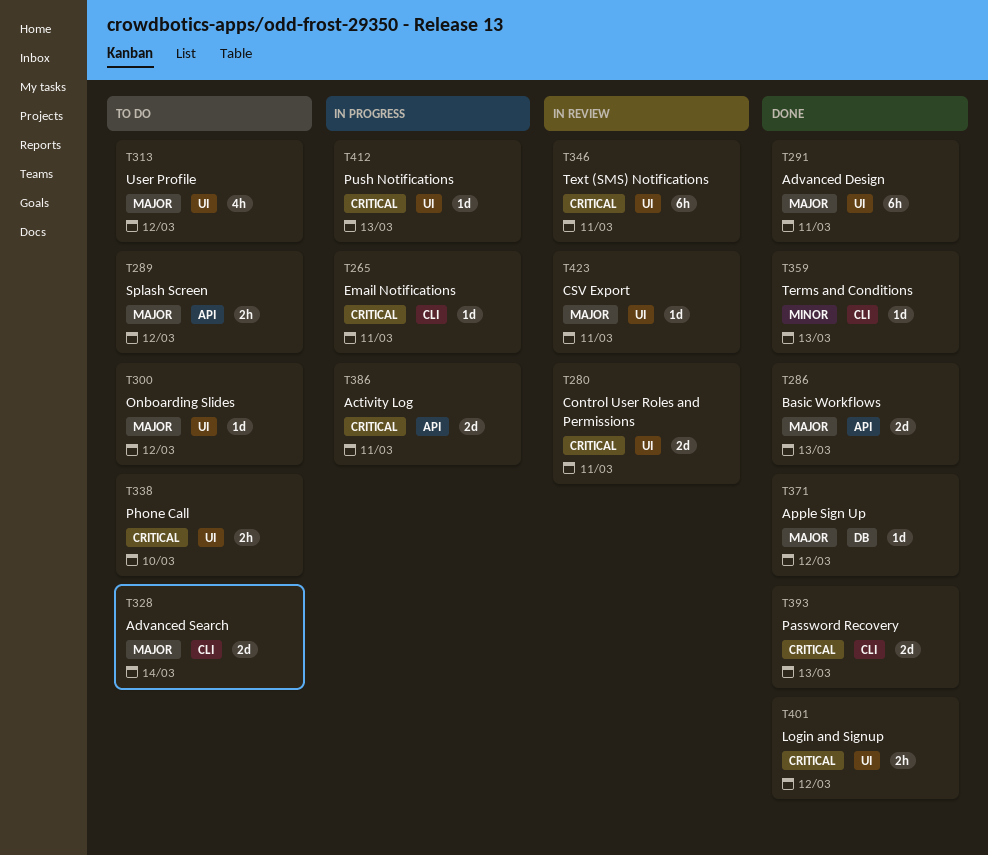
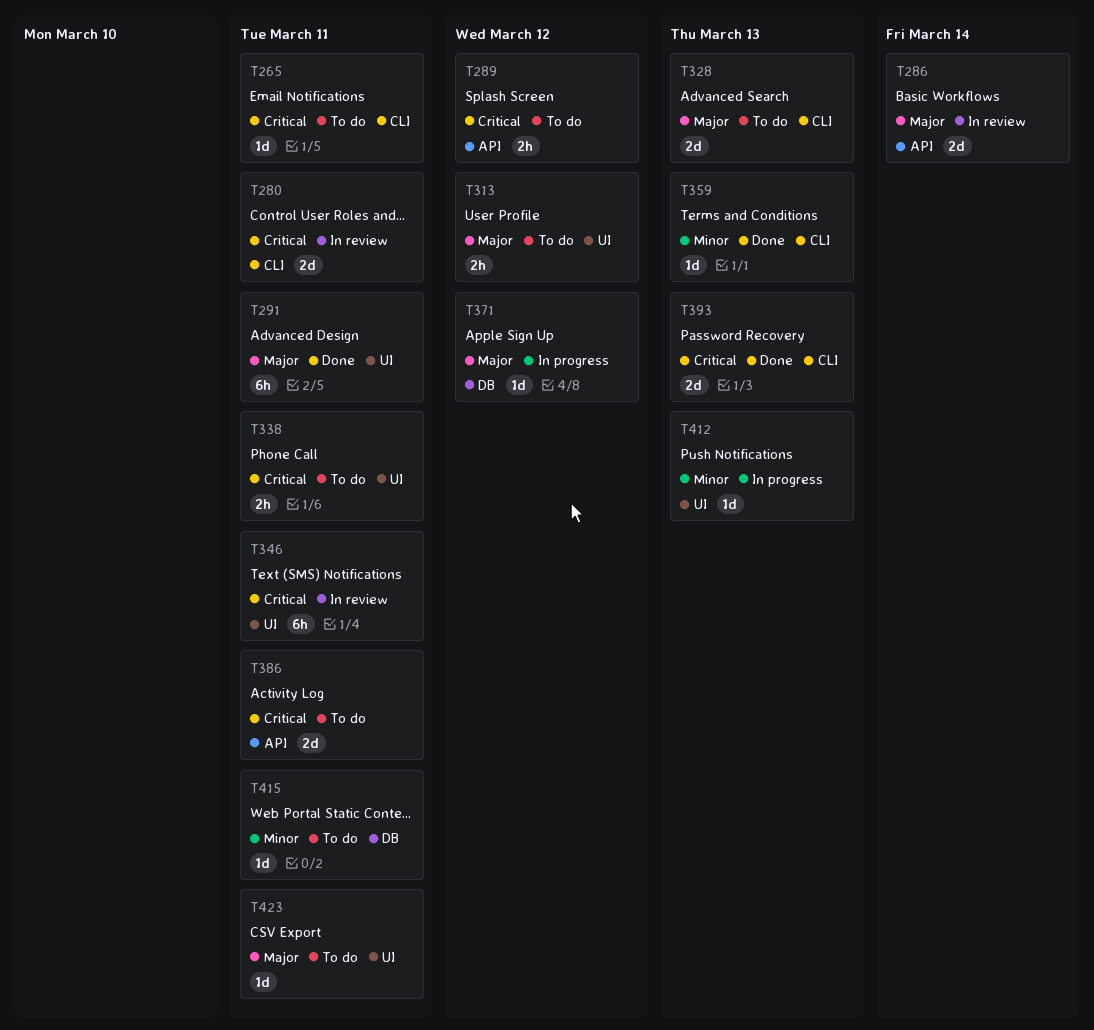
T265, status: In progress -> To do
T280, label: UI -> CLI
T286, status: Done -> In review
T286, due: Mar 13 -> Mar 14
T289, priority: Major -> Critical
T300: present -> none
T313, estimate: 4h -> 2h
T328, due: Mar 14 -> Mar 13
T338, due: Mar 10 -> Mar 11
T371, status: Done -> In progress
T386, status: In progress -> To do
T401: present -> none
T412, priority: Critical -> Minor
T415: none -> present
T423, status: In review -> To do

